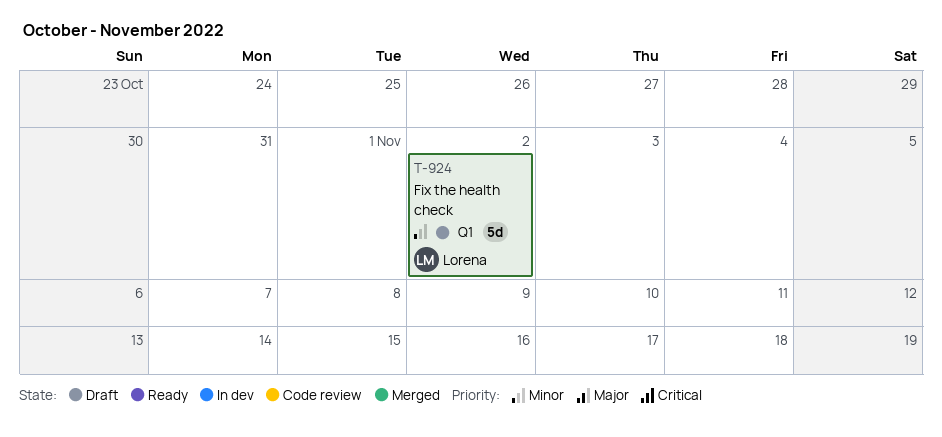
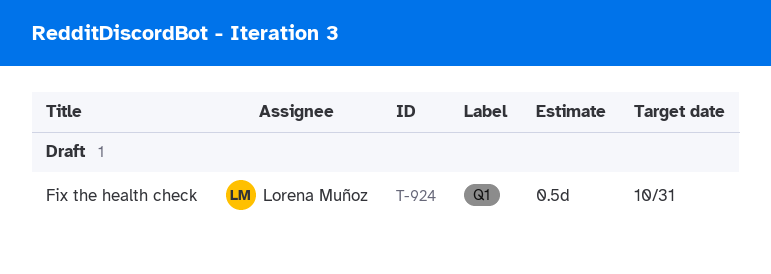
T-924, estimate: 5d -> 0.5d
T-924, due: Nov 2 -> Oct 31

